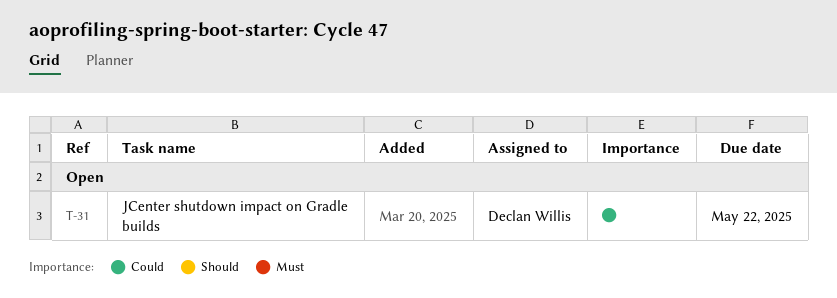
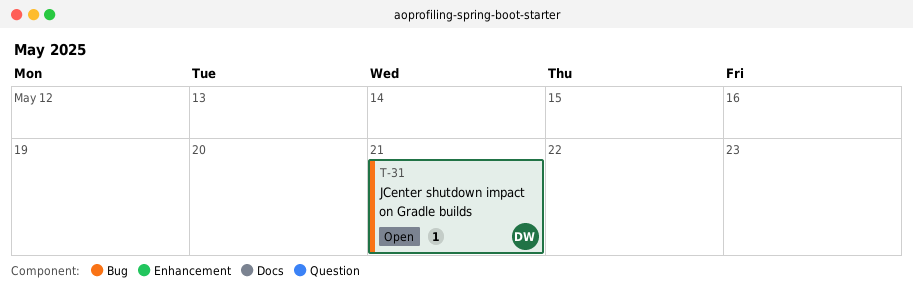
T-31, due: May 22 -> May 21

